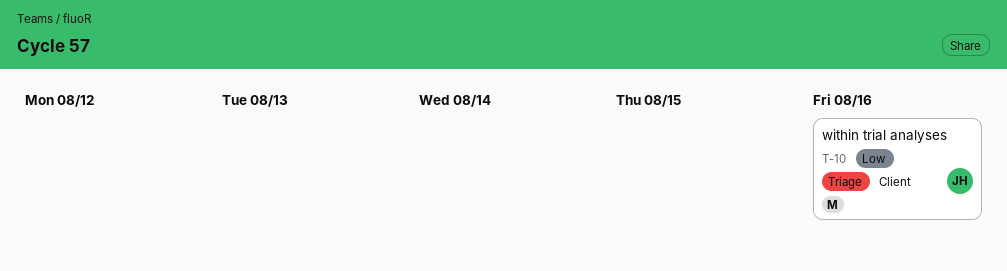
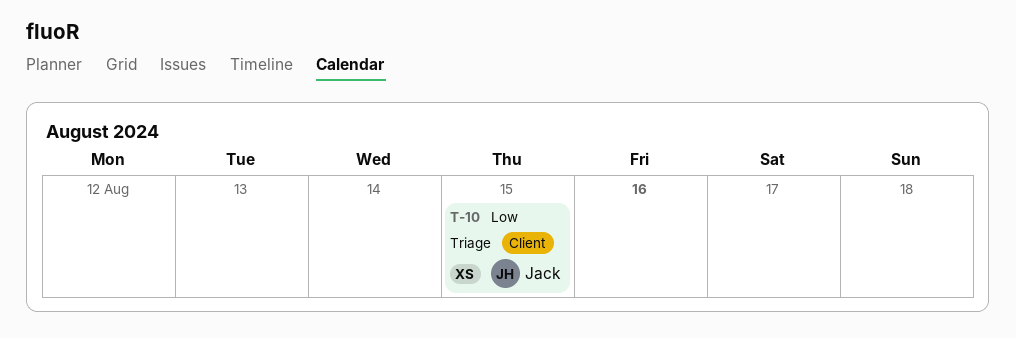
T-10, estimate: M -> XS
T-10, due: Aug 16 -> Aug 15

